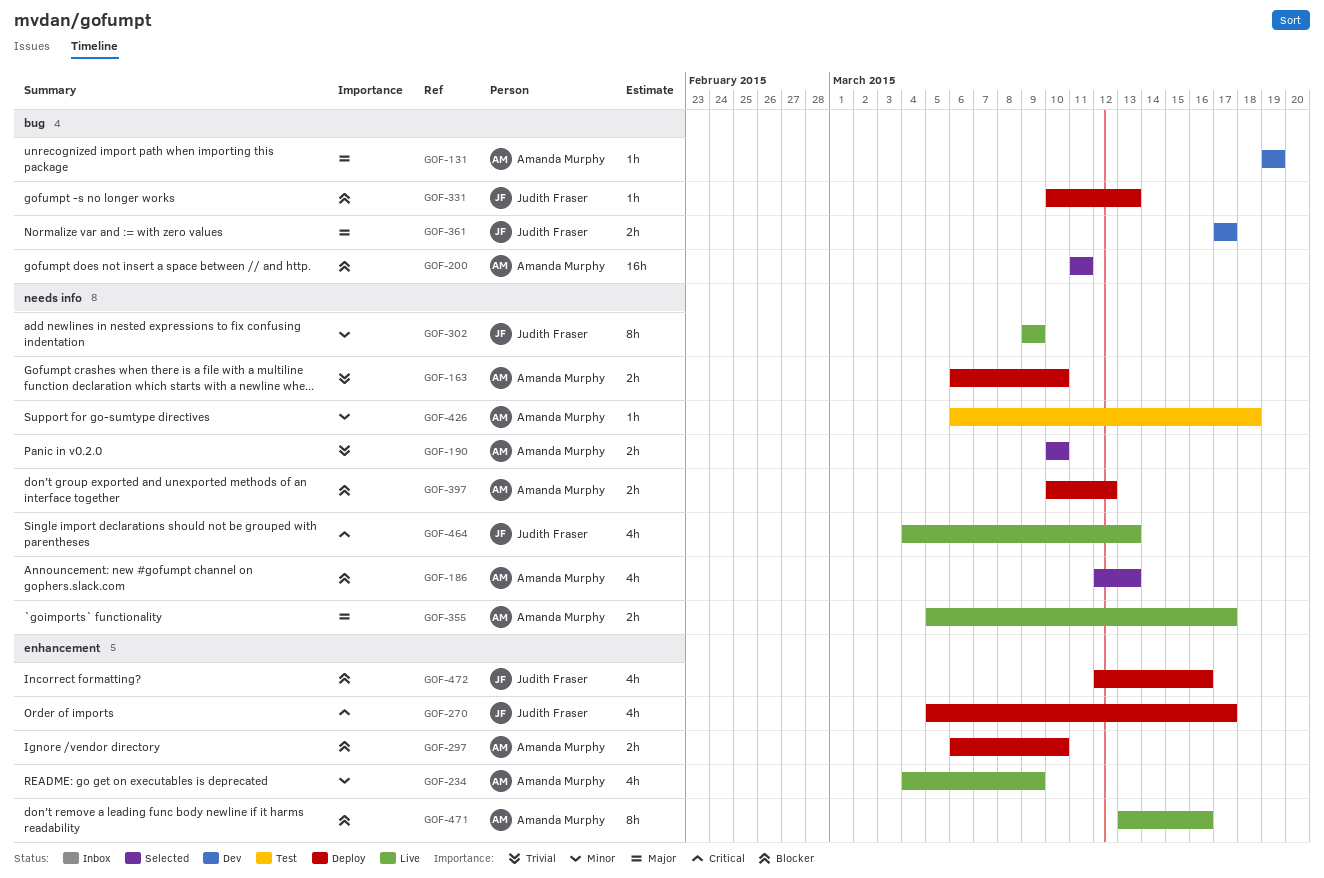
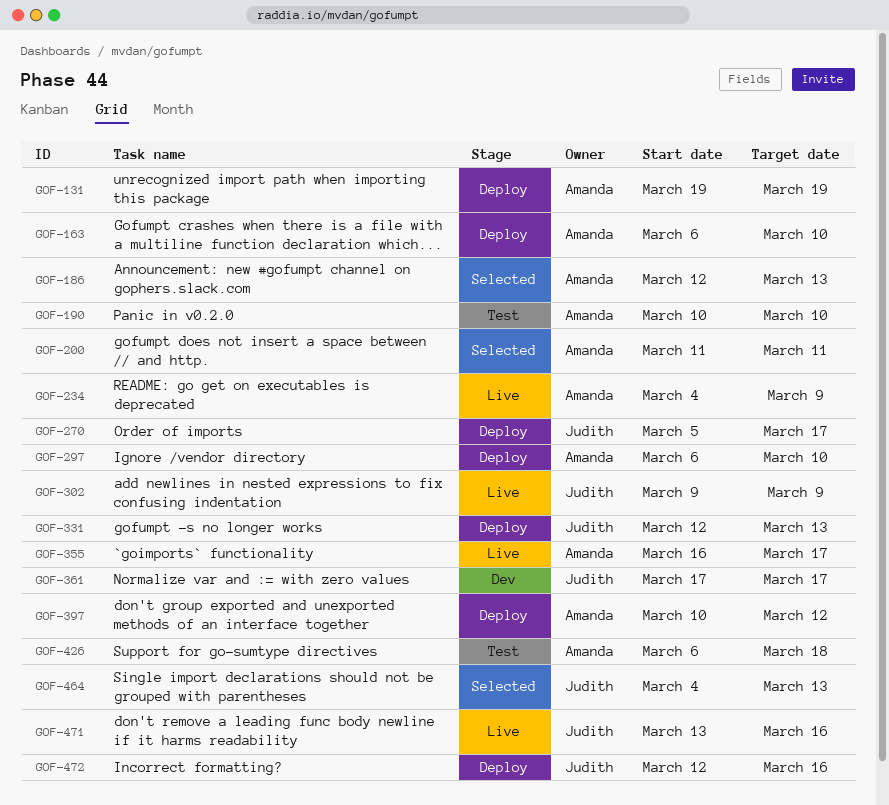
GOF-131, status: Dev -> Deploy
GOF-190, status: Selected -> Test
GOF-331, start: Mar 10 -> Mar 12
GOF-355, start: Mar 5 -> Mar 16
GOF-464, status: Live -> Selected
GOF-471, owner: Amanda Murphy -> Judith Fraser

